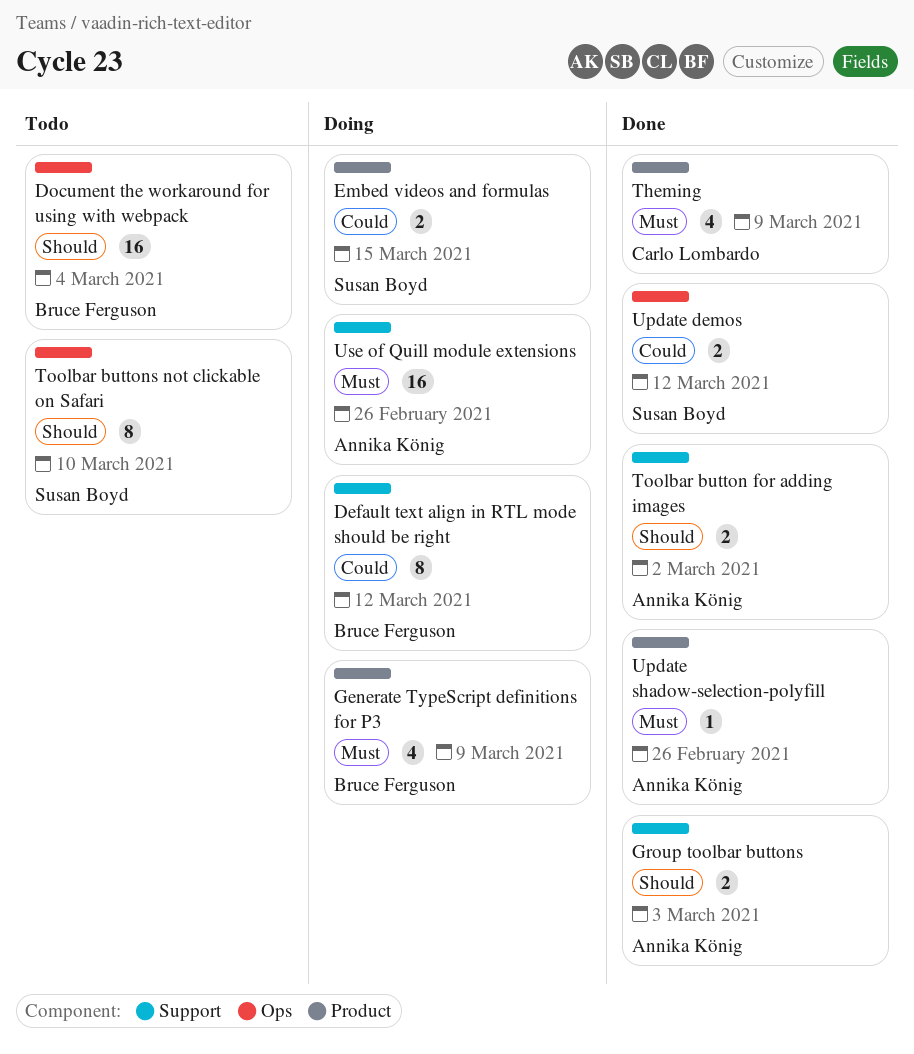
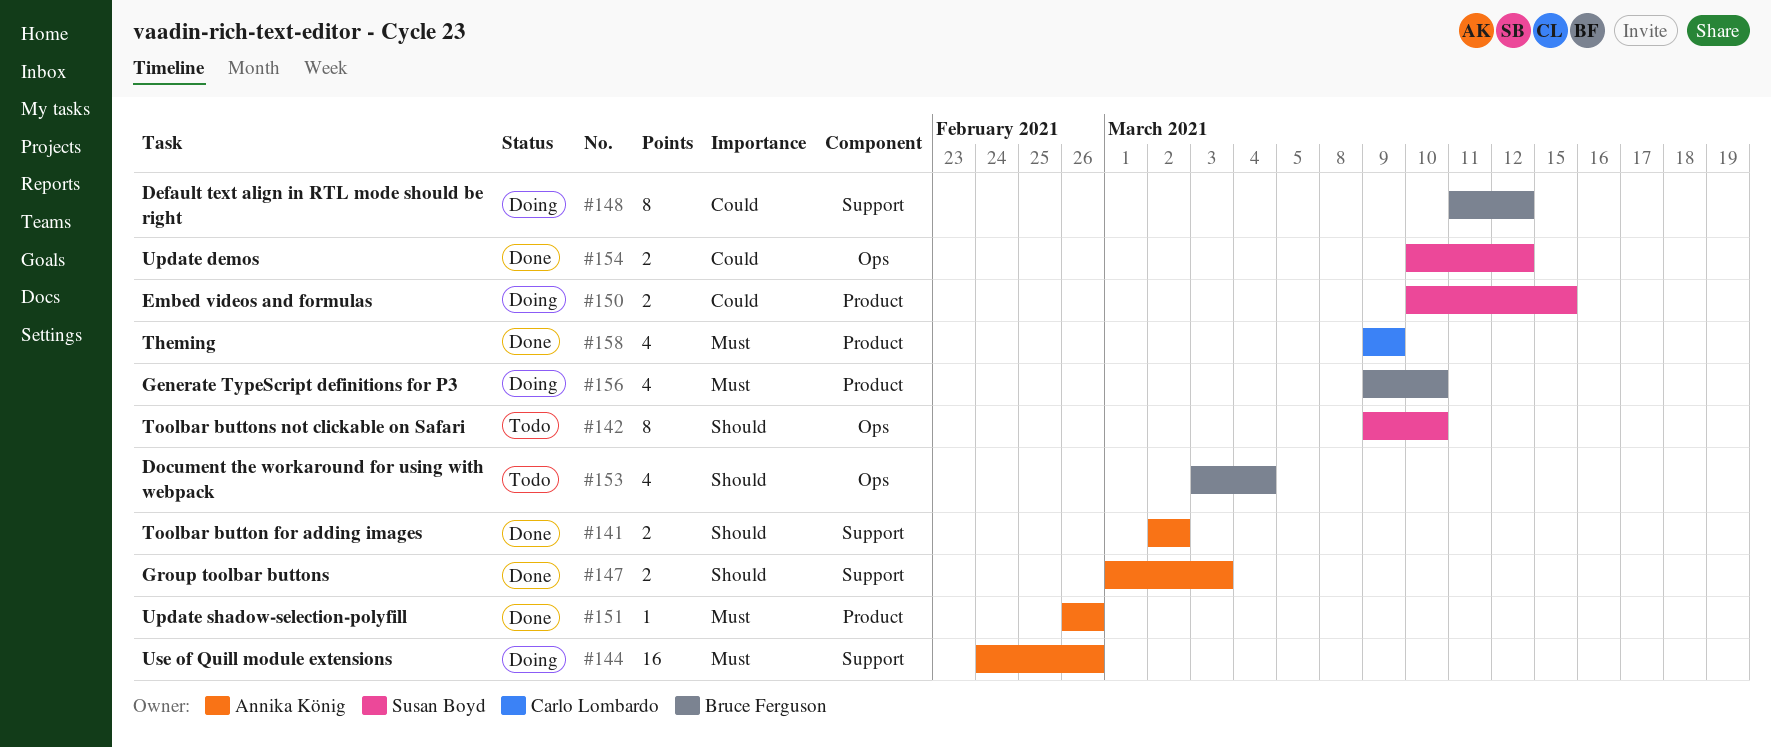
Document the workaround for using with webpack, estimate: 16 -> 4
Generate TypeScript definitions for P3, due: Mar 9 -> Mar 10

